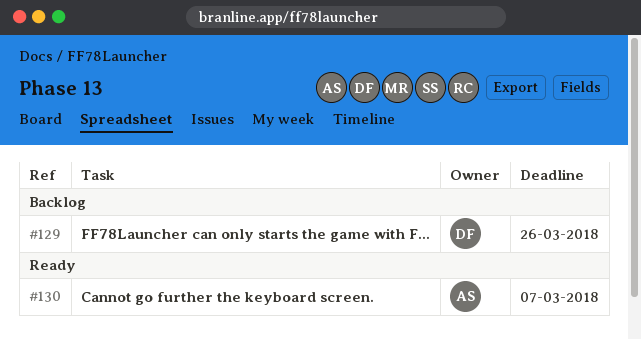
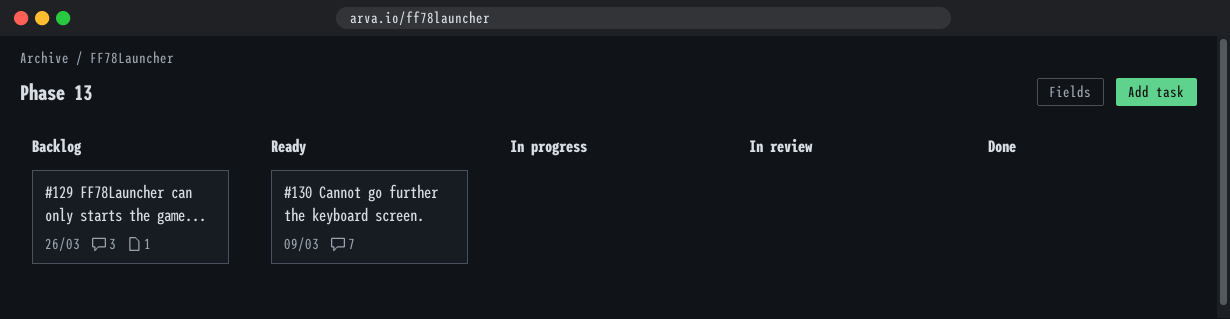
#130, due: Mar 7 -> Mar 9

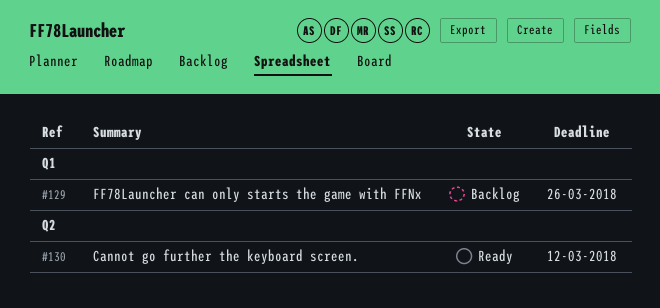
#130, due: Mar 9 -> Mar 12

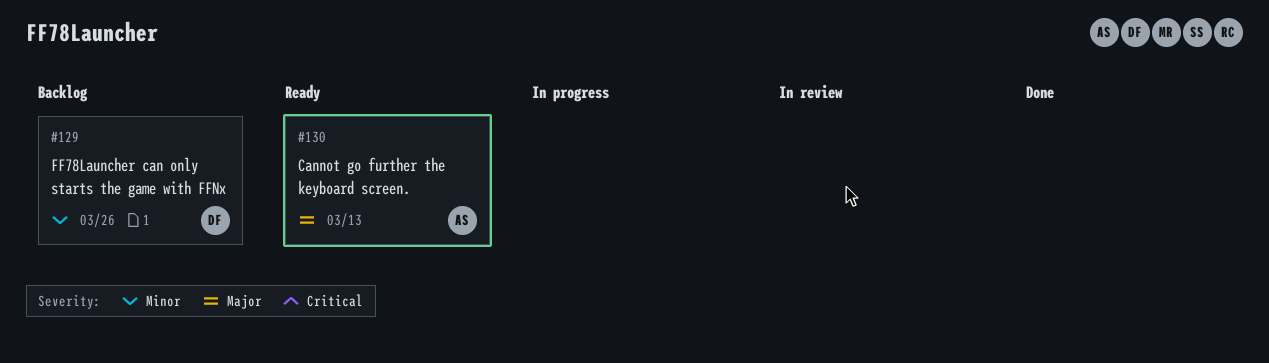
#130, due: Mar 12 -> Mar 13

